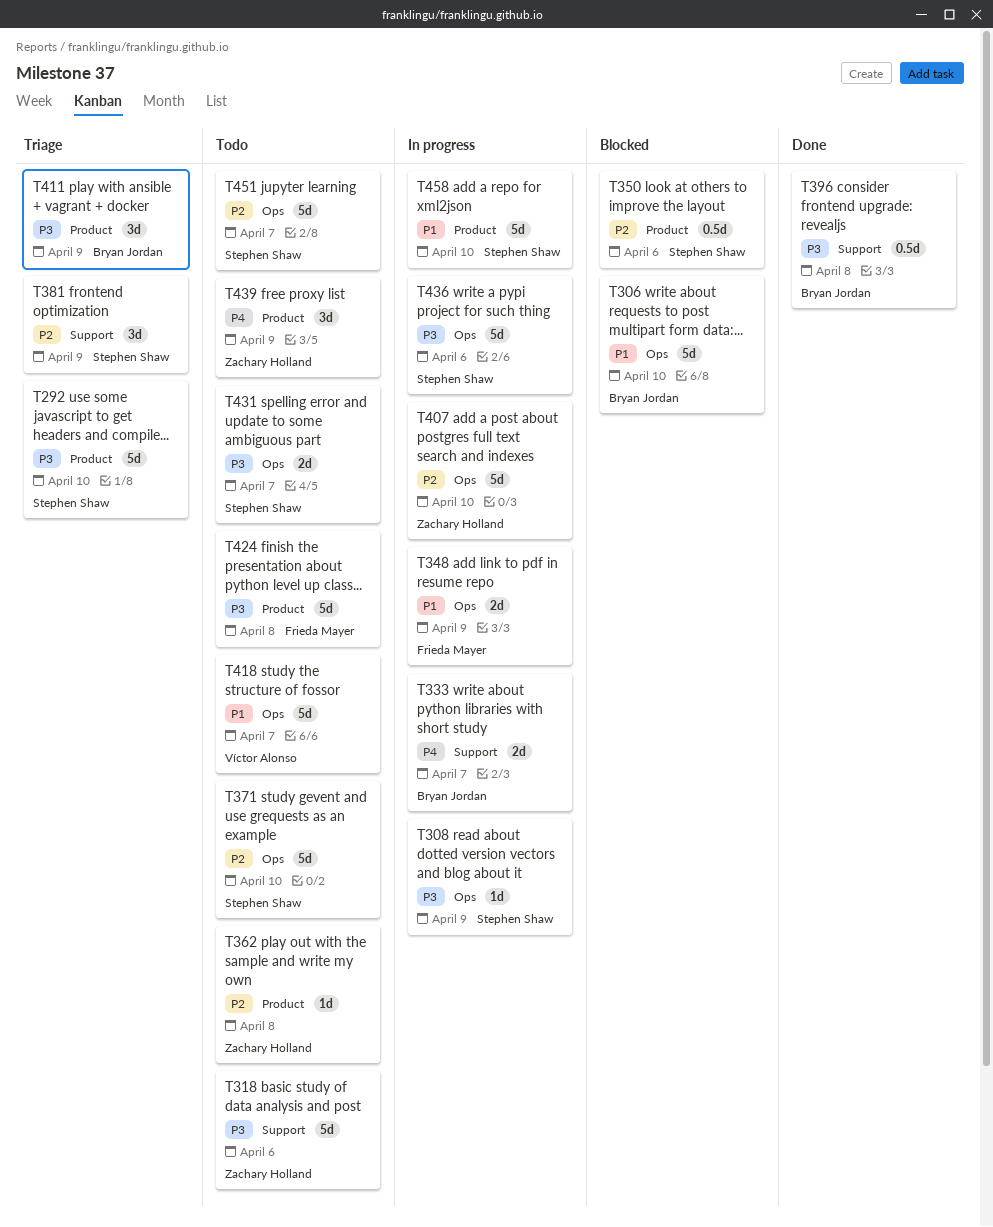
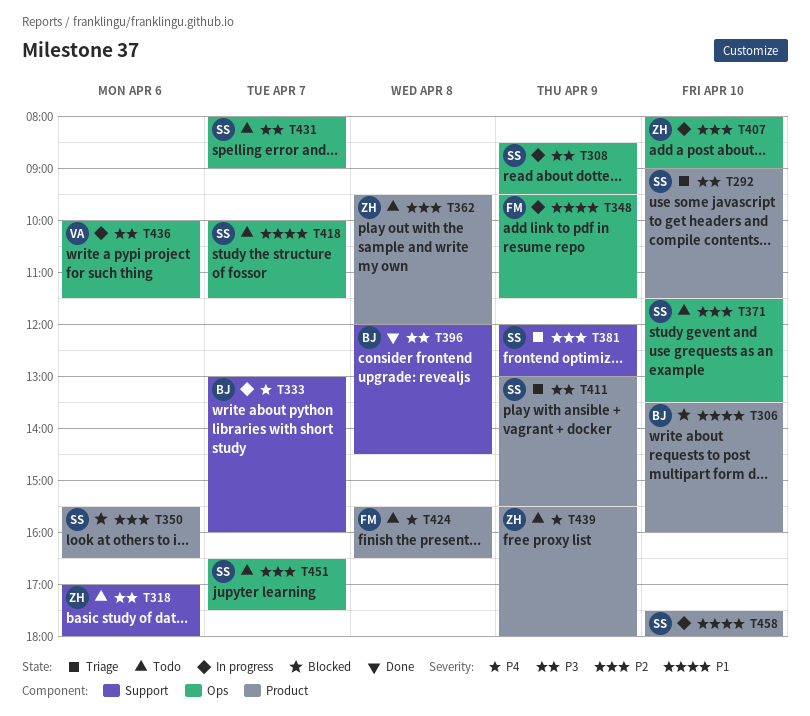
T306, label: Ops -> Product
T411, owner: Bryan Jordan -> Stephen Shaw
T418, owner: Víctor Alonso -> Stephen Shaw
T424, priority: P3 -> P4
T436, owner: Stephen Shaw -> Víctor Alonso

